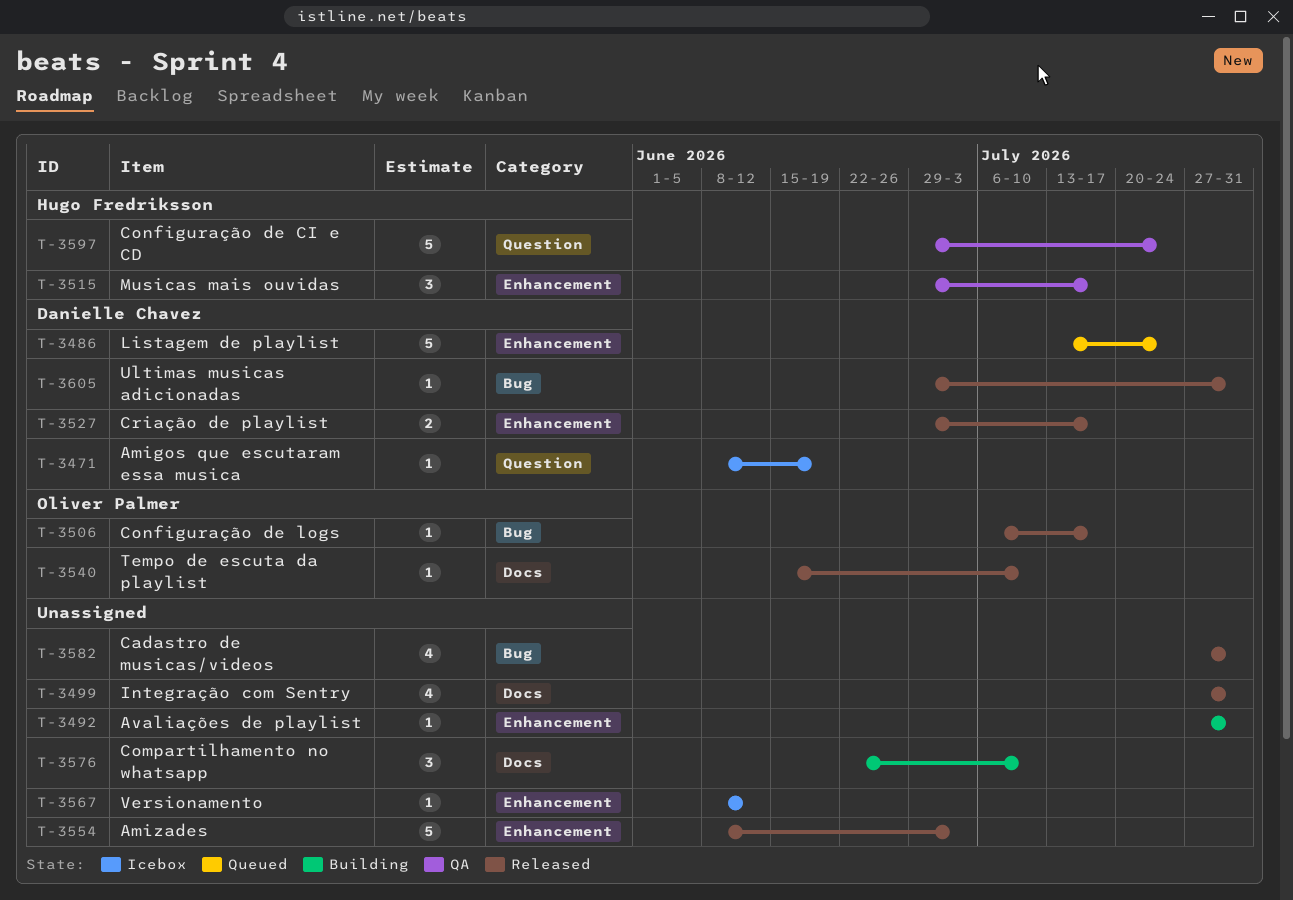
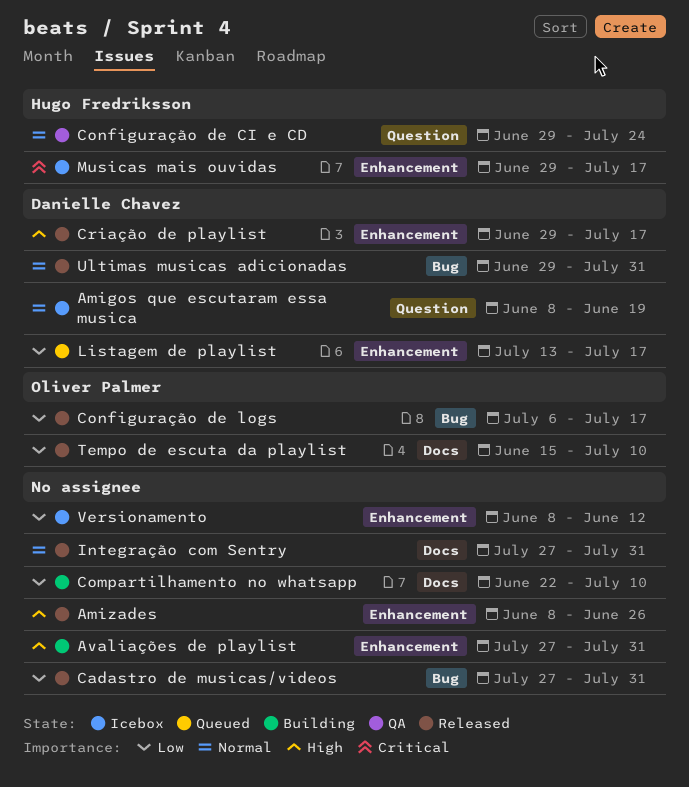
Amizades, due: Jul 3 -> Jun 26
Listagem de playlist, due: Jul 24 -> Jul 17
Musicas mais ouvidas, status: QA -> Icebox

